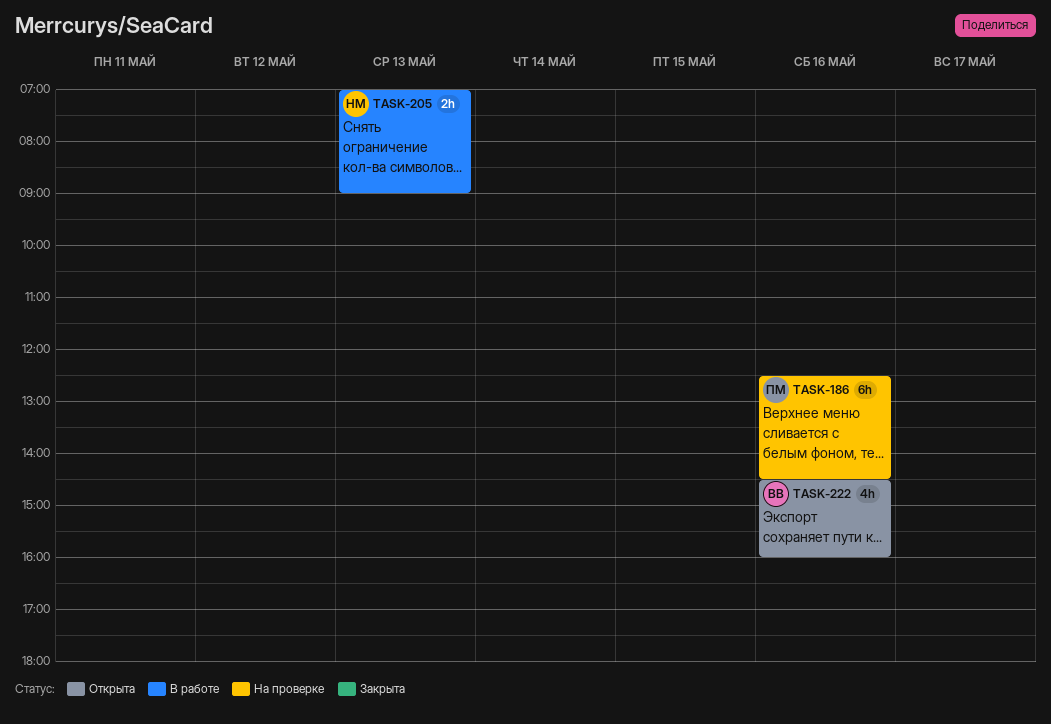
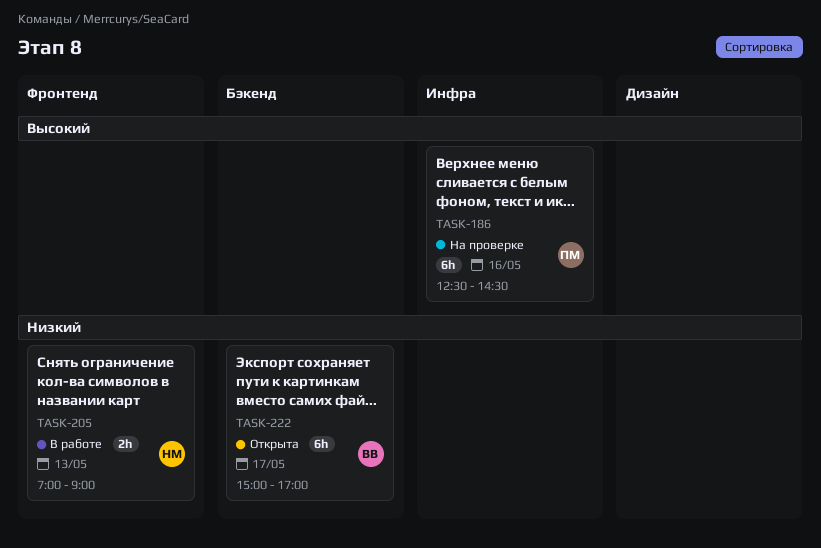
TASK-222, estimate: 4h -> 6h
TASK-222, day: May 16 -> May 17
TASK-222, begins: 14:30 -> 15:00
TASK-222, ends: 16:00 -> 17:00

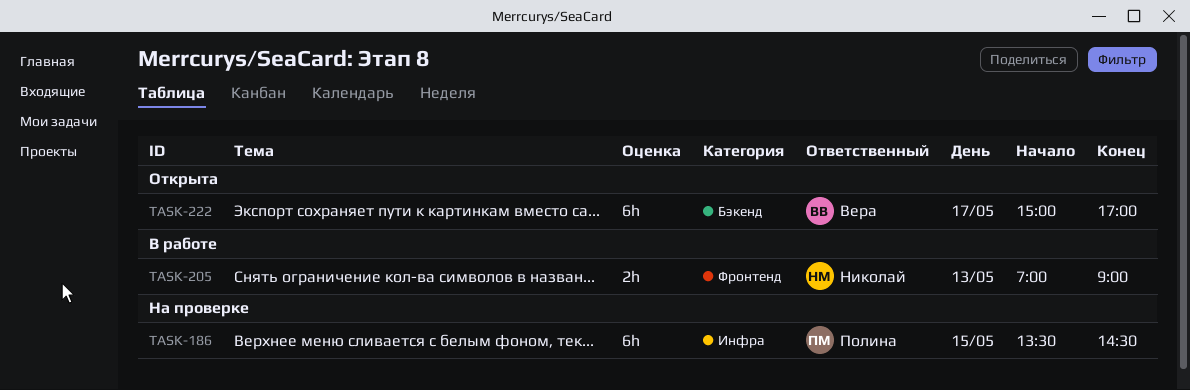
TASK-186, day: May 16 -> May 15
TASK-186, begins: 12:30 -> 13:30

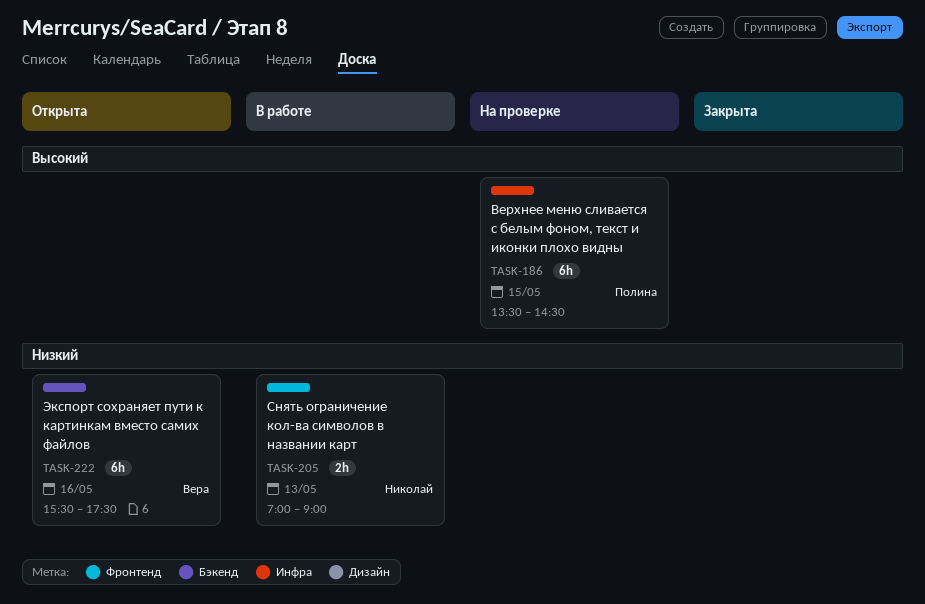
TASK-222, day: May 17 -> May 16
TASK-222, begins: 15:00 -> 15:30
TASK-222, ends: 17:00 -> 17:30

